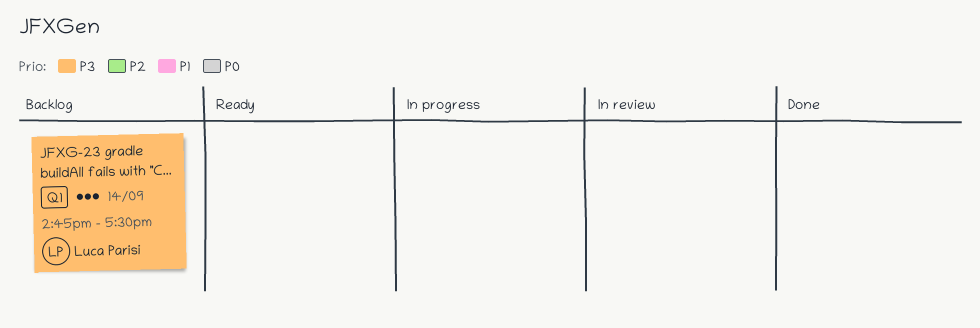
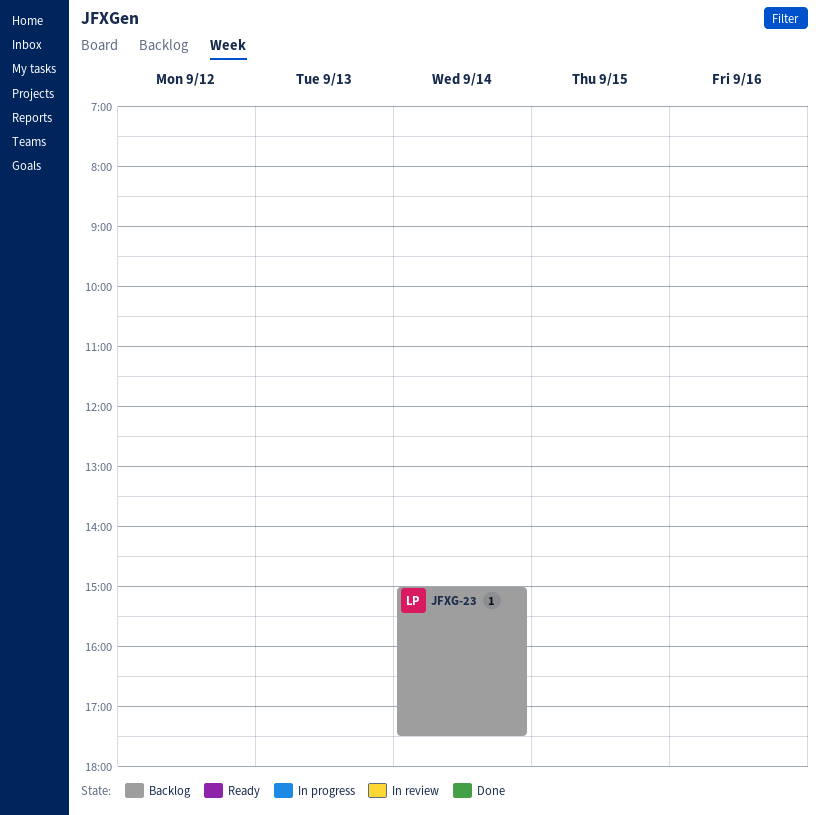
JFXG-23, estimate: 3 -> 1
JFXG-23, begins: 14:45 -> 15:00

